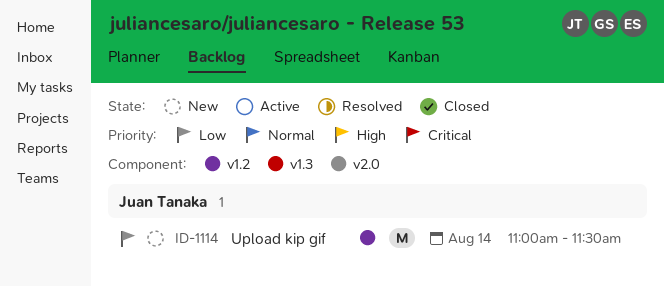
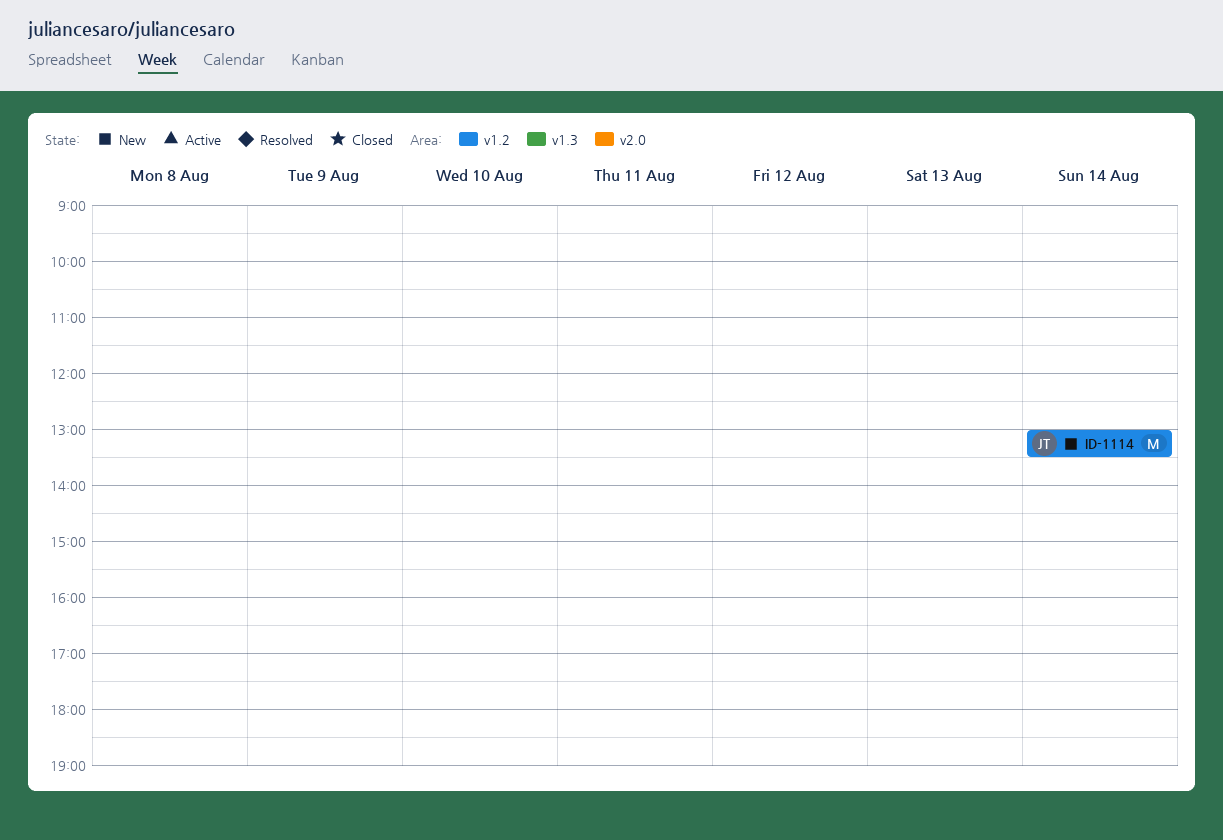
ID-1114, begins: 11:00 -> 13:00
ID-1114, ends: 11:30 -> 13:30

